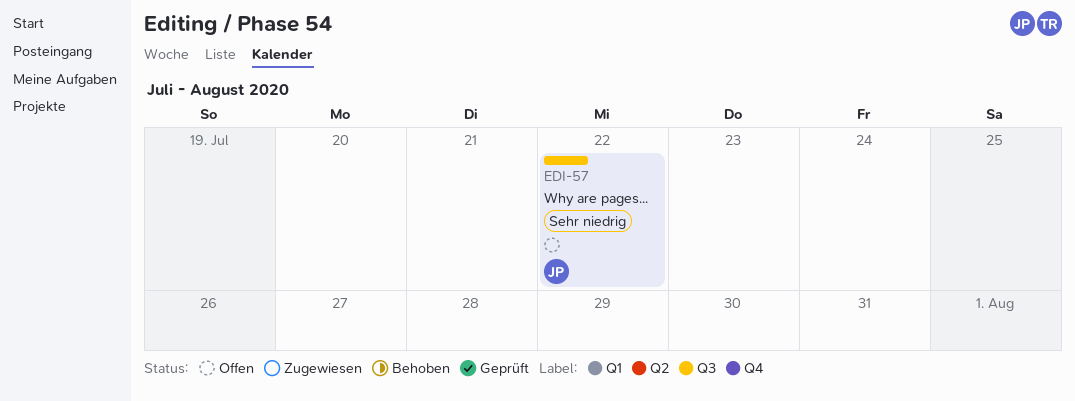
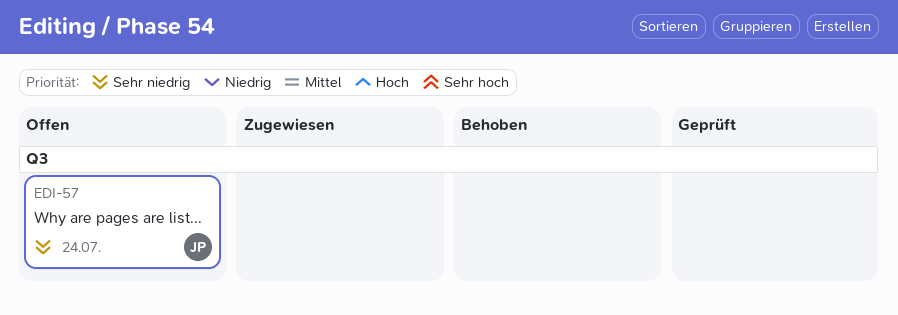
EDI-57, due: Jul 22 -> Jul 24

